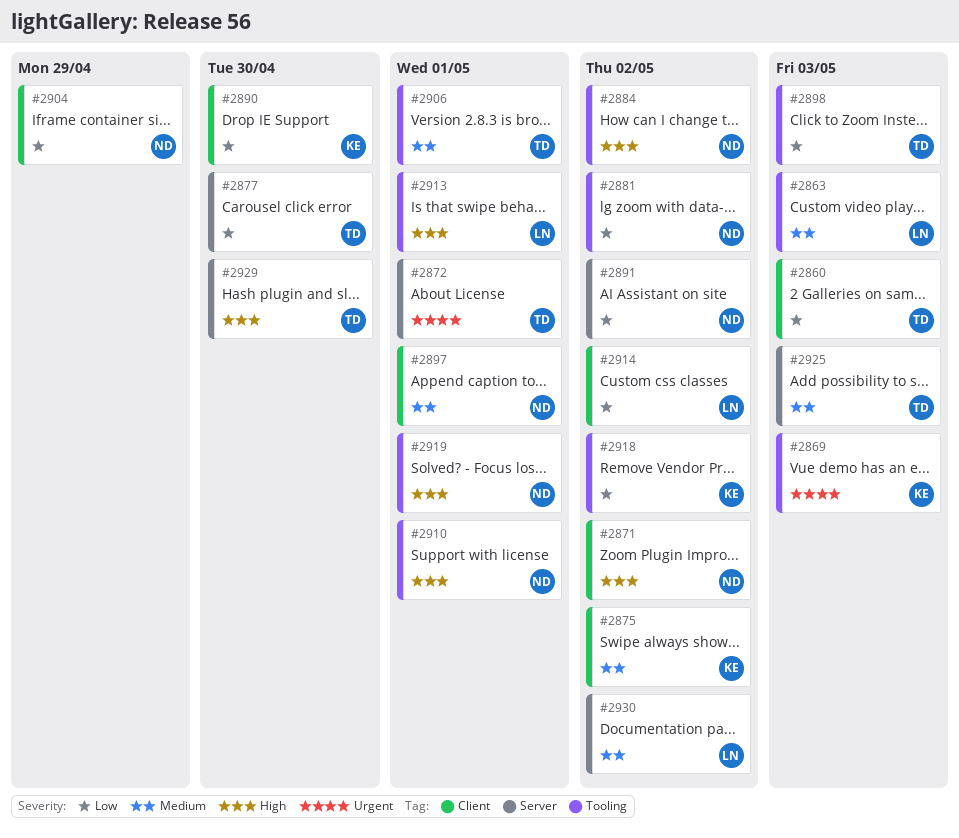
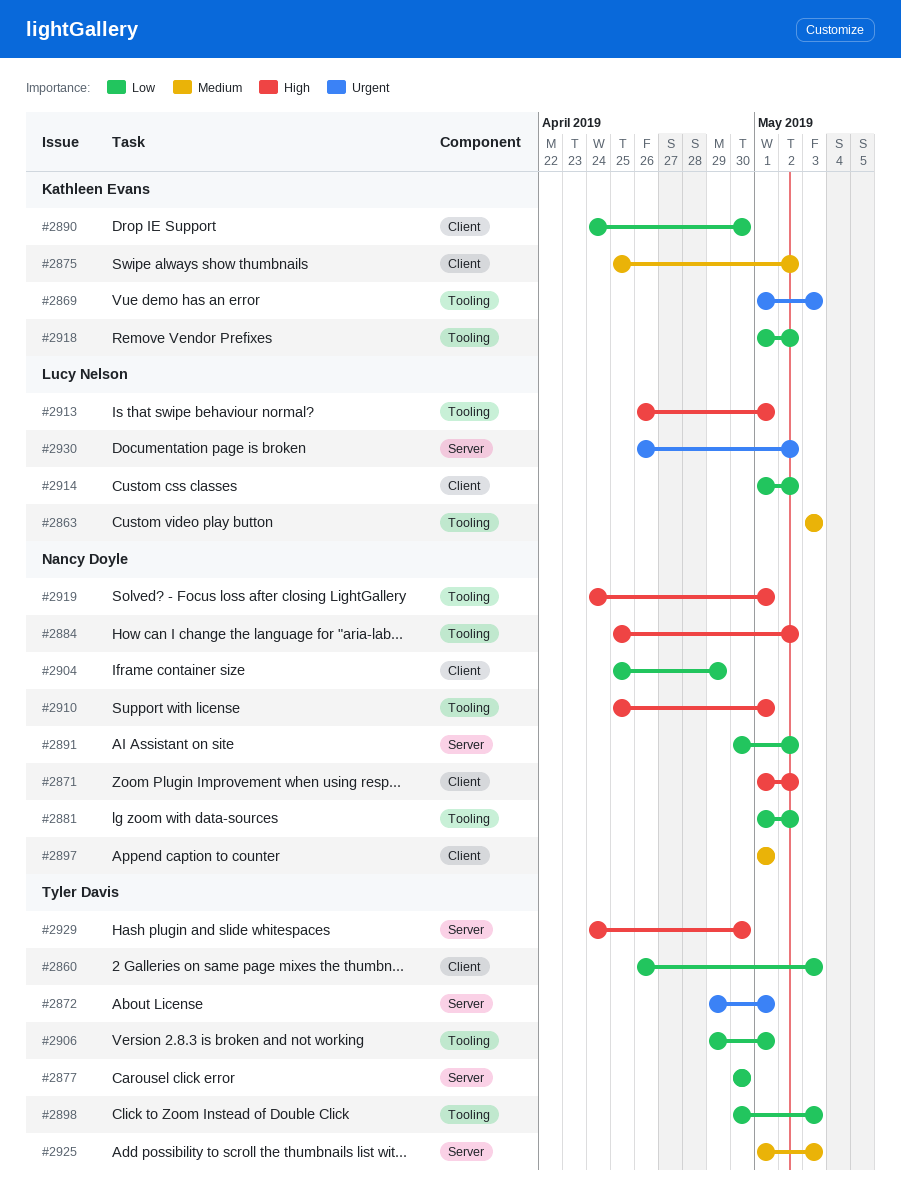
#2906, priority: Medium -> Low
#2930, priority: Medium -> Urgent

